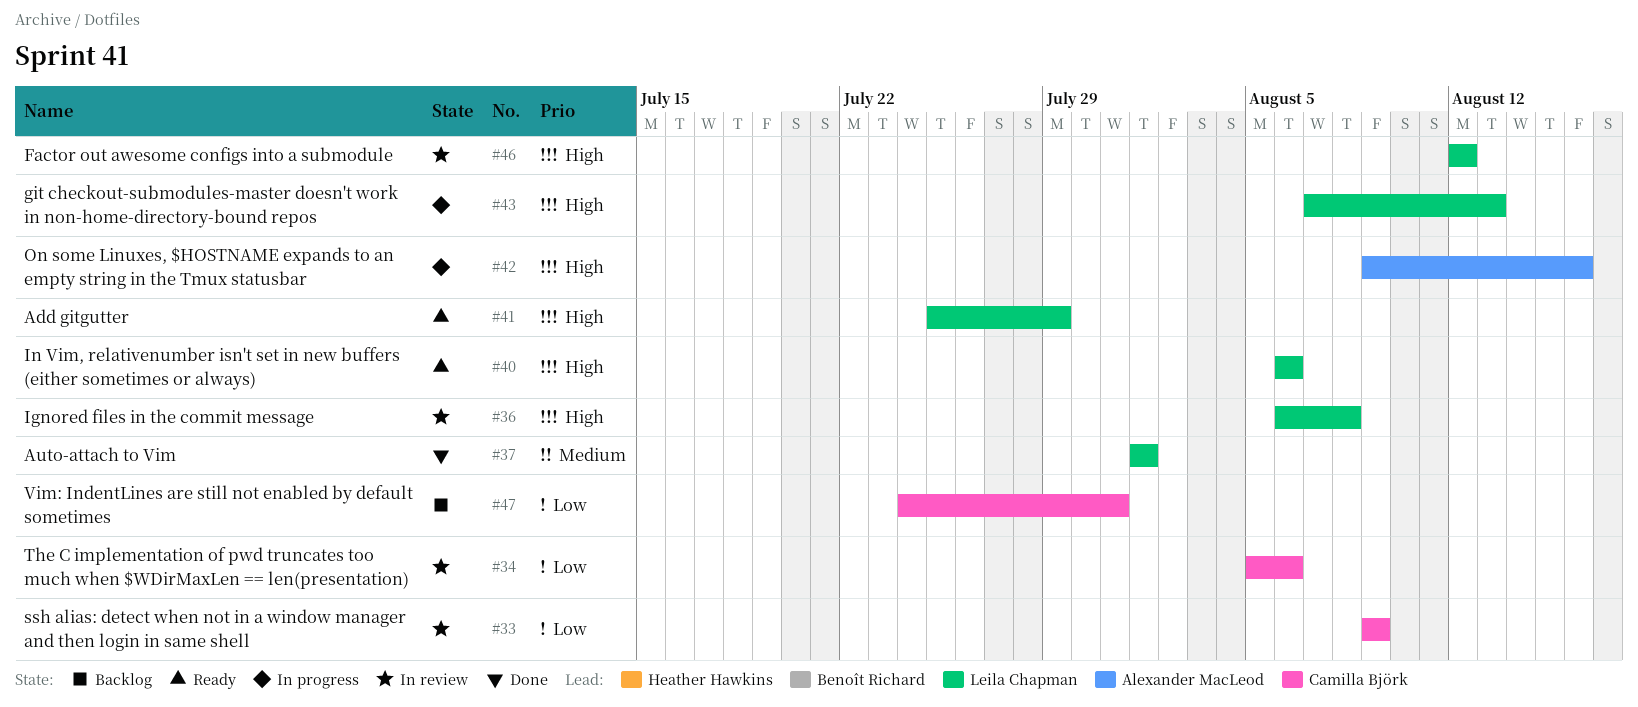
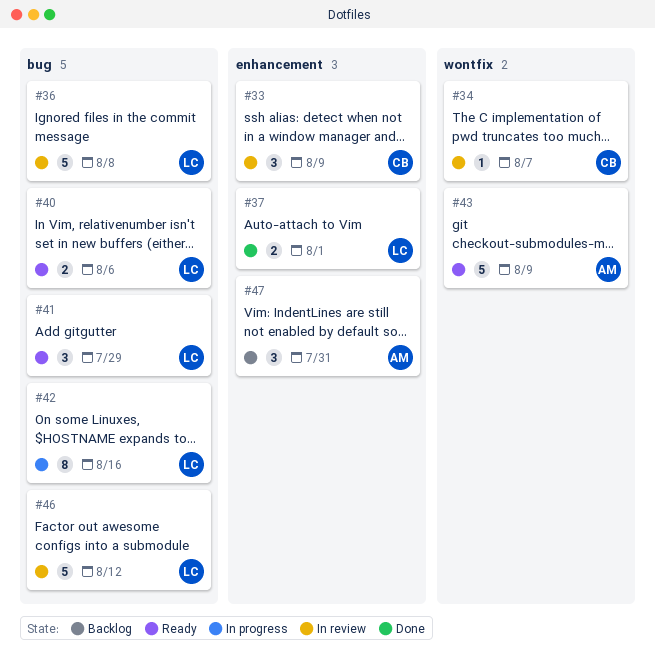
#34, due: Aug 6 -> Aug 7
#42, owner: Alexander MacLeod -> Leila Chapman
#43, status: In progress -> Ready
#43, owner: Leila Chapman -> Alexander MacLeod
#43, due: Aug 13 -> Aug 9
#47, owner: Camilla Björk -> Alexander MacLeod

